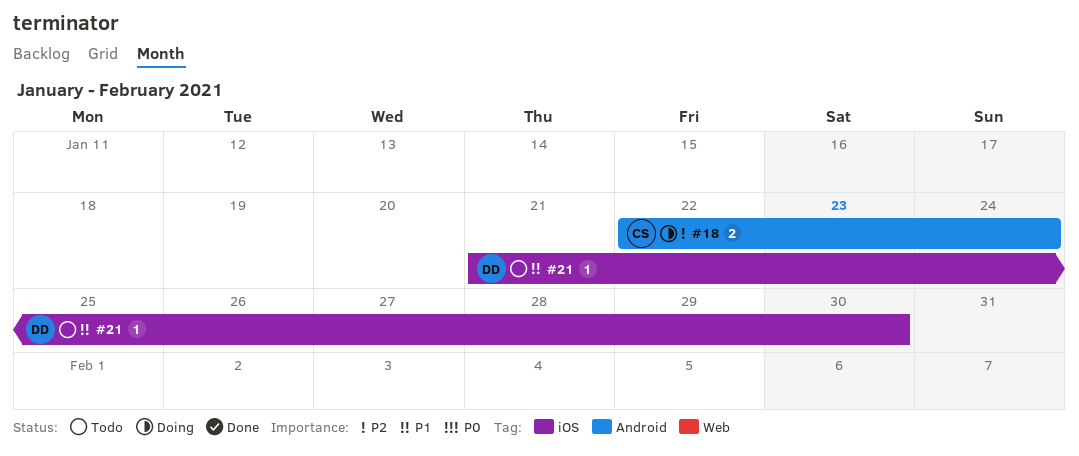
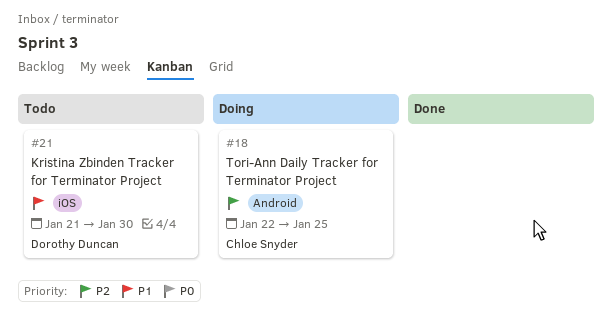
#18, due: Jan 24 -> Jan 25

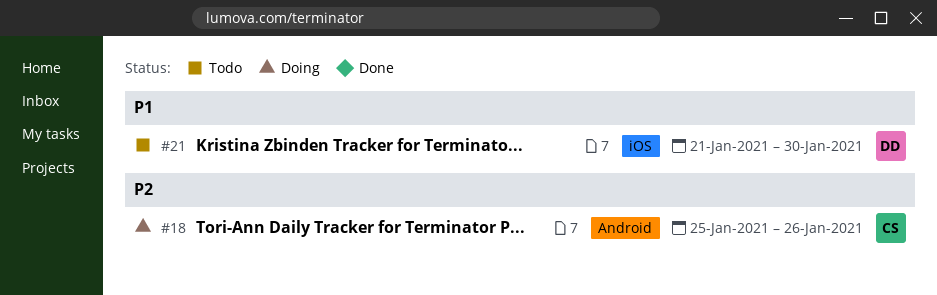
#18, start: Jan 22 -> Jan 25
#18, due: Jan 25 -> Jan 26

